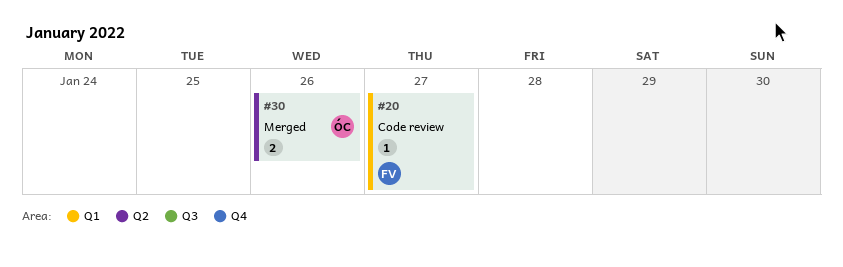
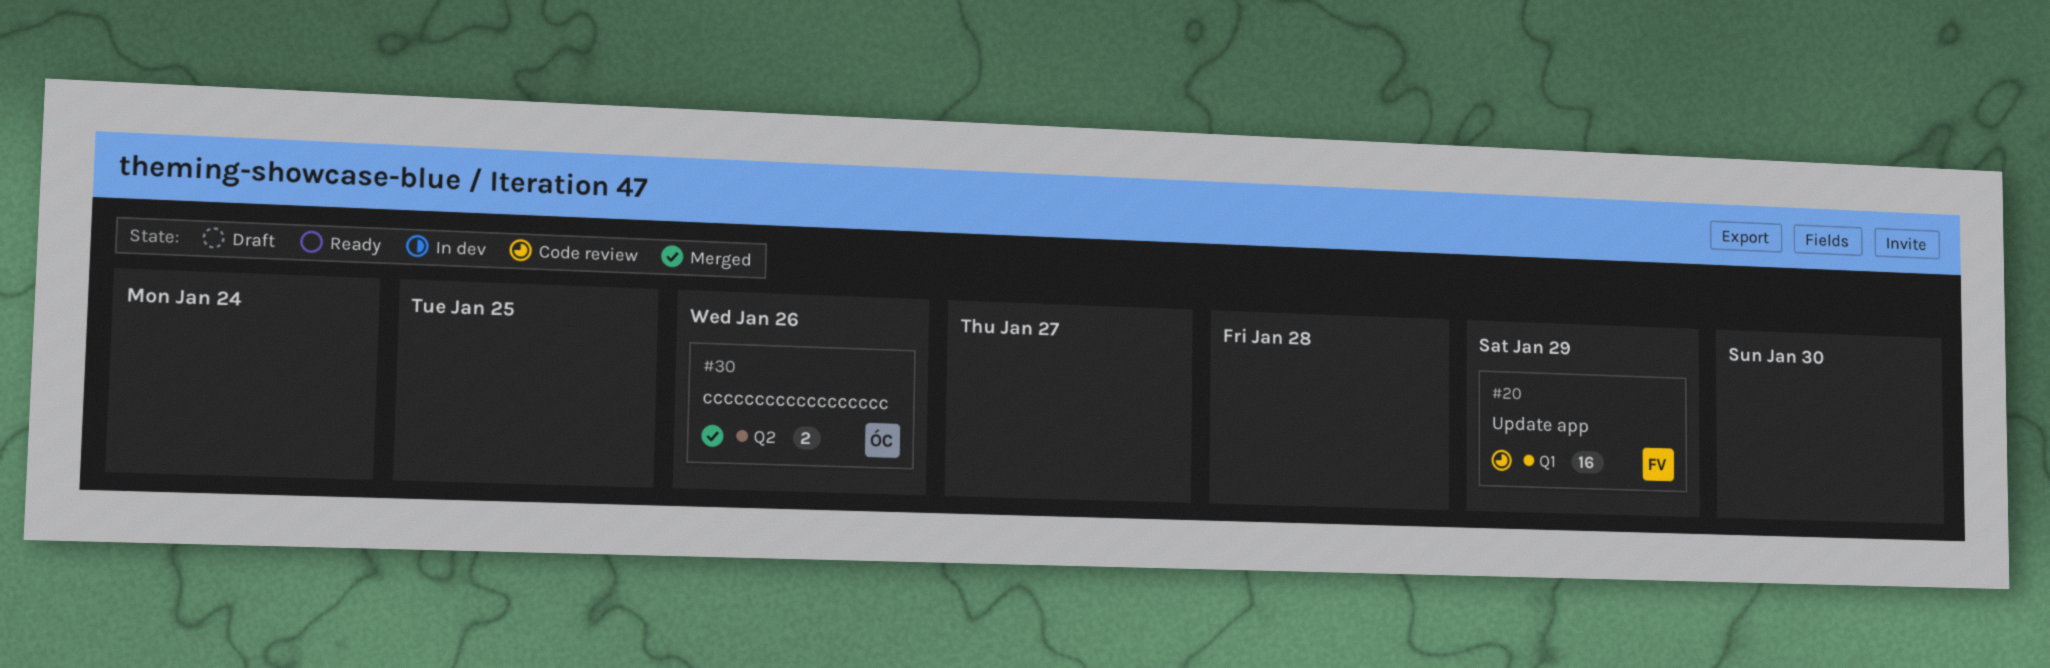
#20, estimate: 1 -> 16
#20, due: Jan 27 -> Jan 29

